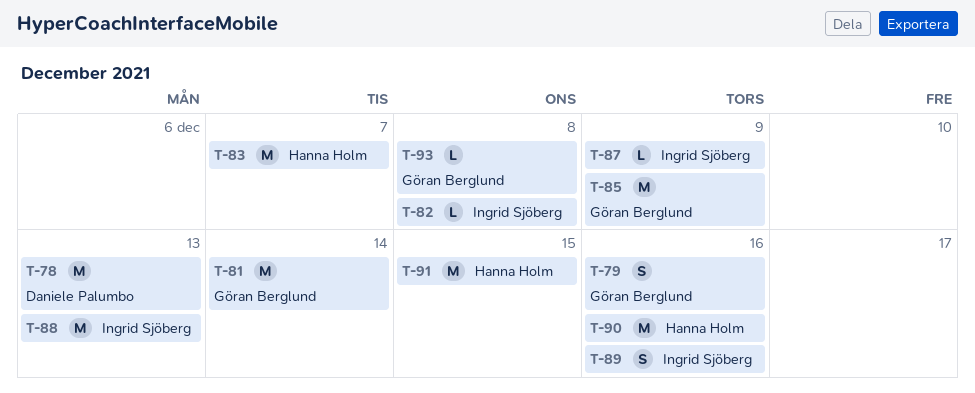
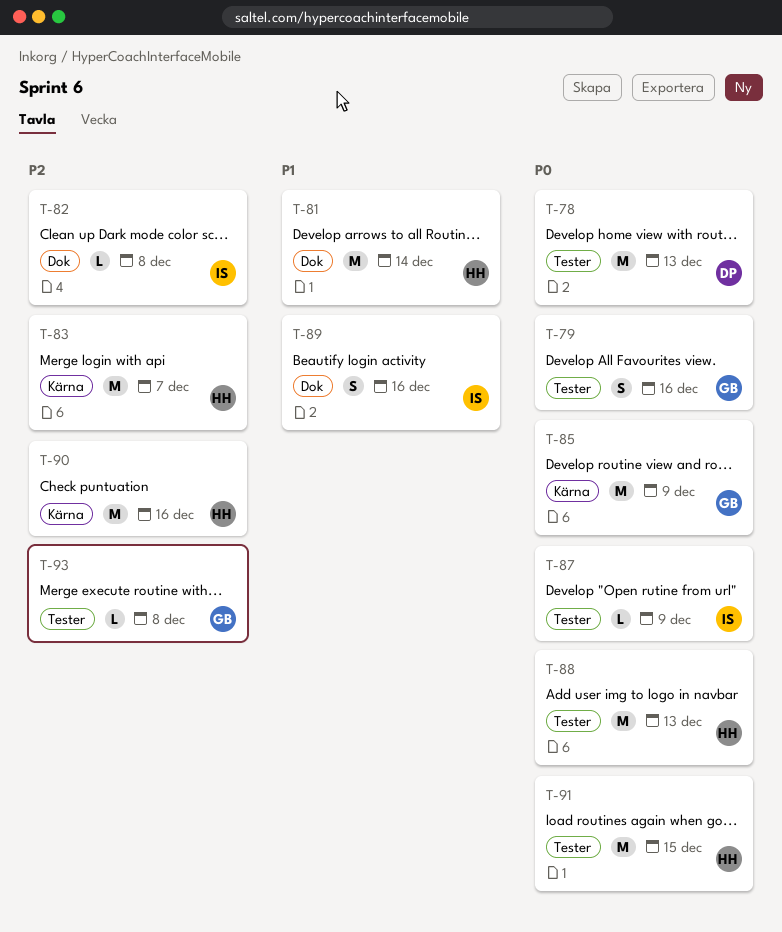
T-81, owner: Göran Berglund -> Hanna Holm
T-88, owner: Ingrid Sjöberg -> Hanna Holm

